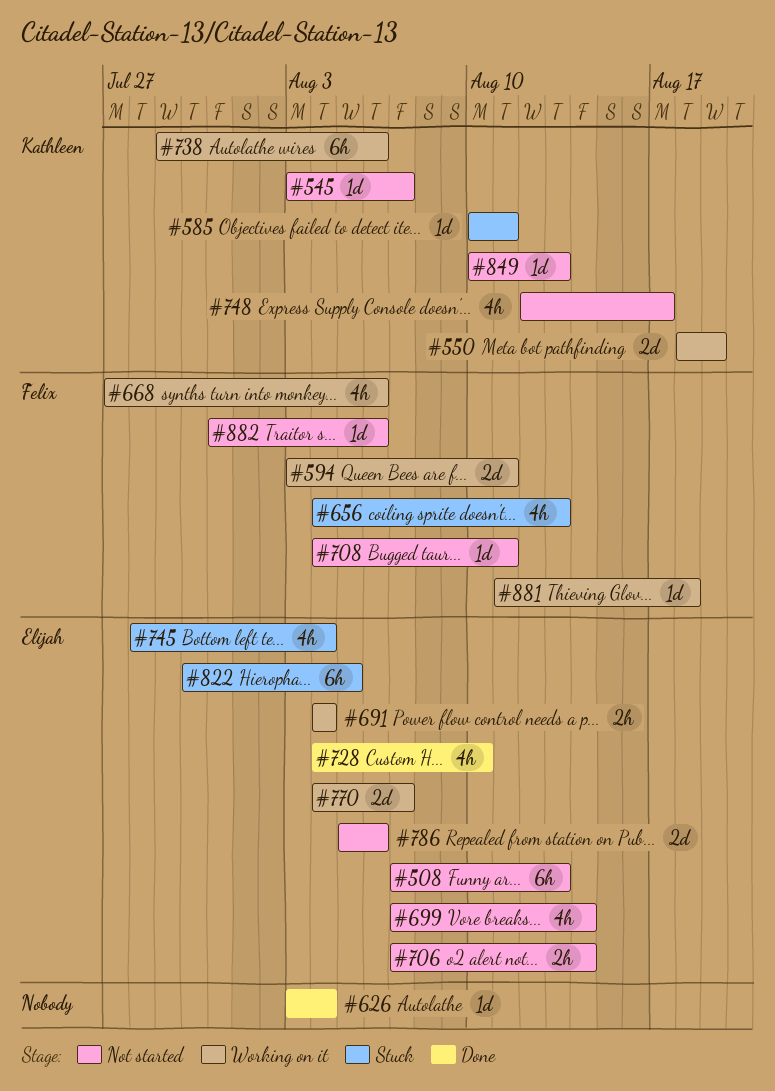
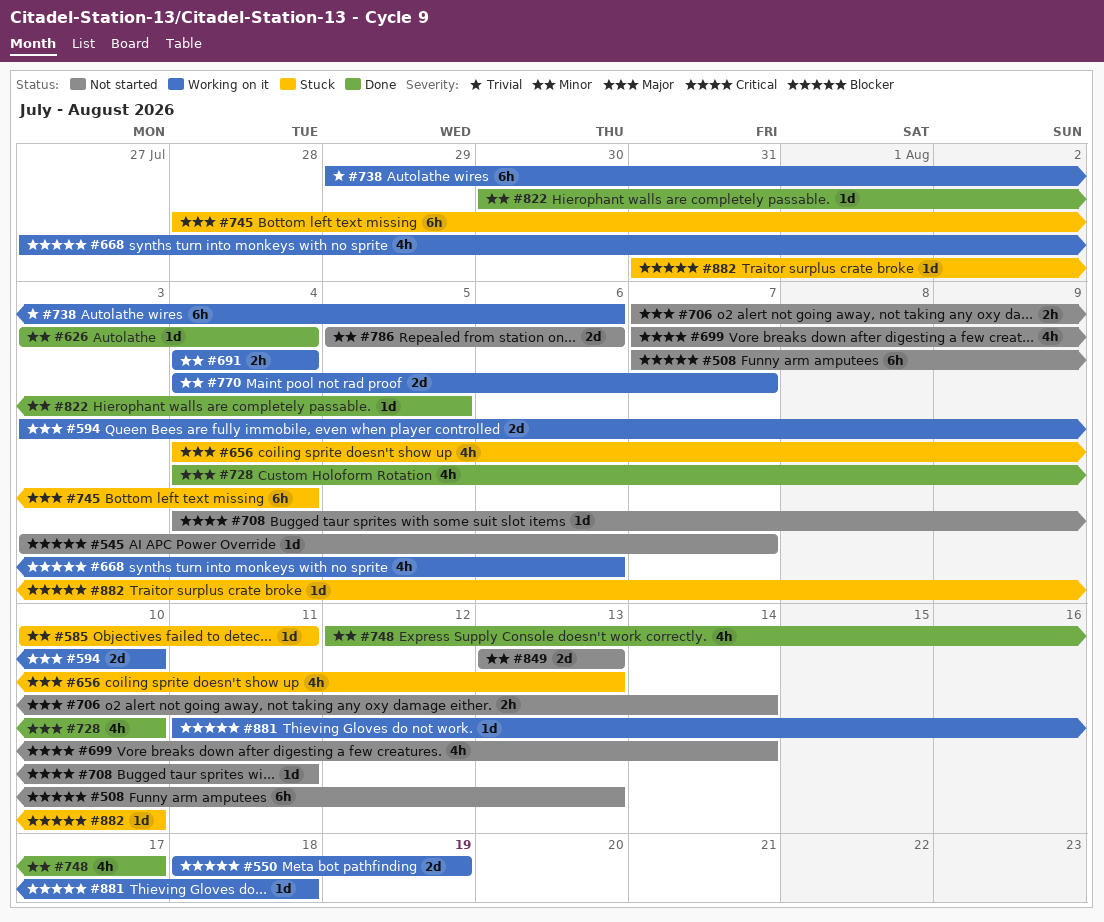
#594, due: Aug 11 -> Aug 10
#745, estimate: 4h -> 6h
#748, status: Not started -> Done
#822, status: Stuck -> Done
#822, estimate: 6h -> 1d
#849, estimate: 1d -> 2d
#849, start: Aug 10 -> Aug 13
#882, status: Not started -> Stuck
#882, due: Aug 6 -> Aug 10

